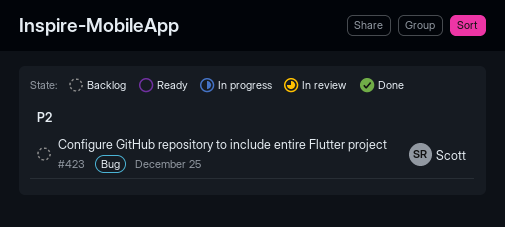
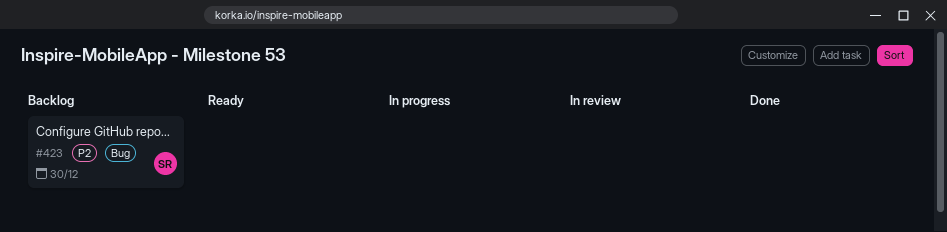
#423, due: Dec 25 -> Dec 30

